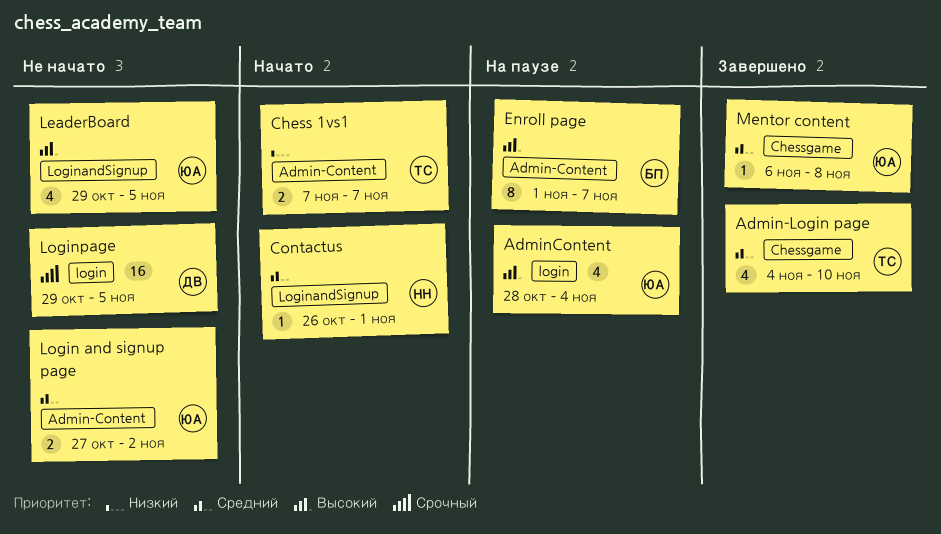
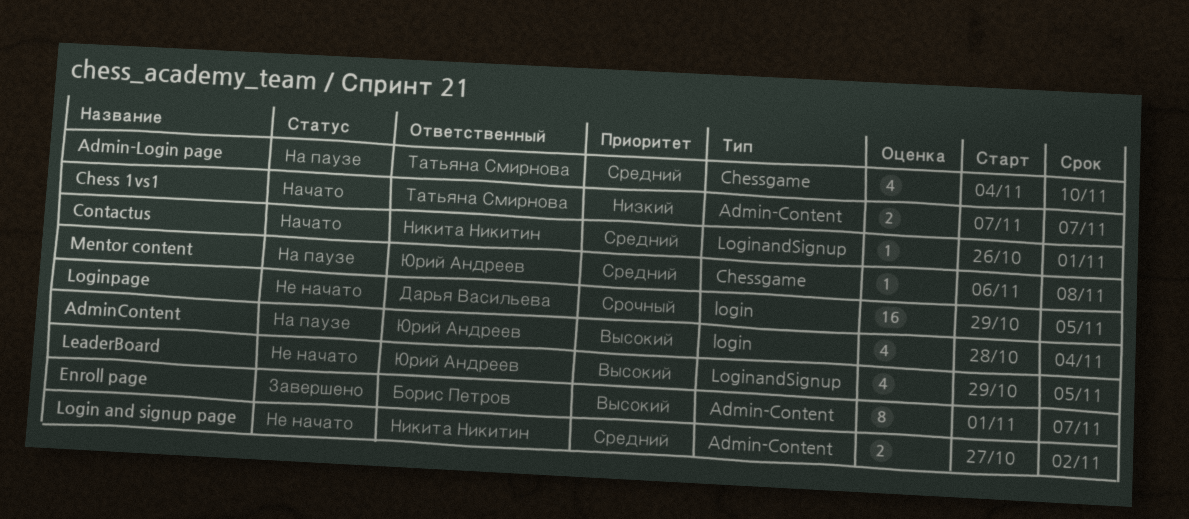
Admin-Login page, status: Завершено -> На паузе
Enroll page, status: На паузе -> Завершено
Login and signup page, owner: Юрий Андреев -> Никита Никитин
Mentor content, status: Завершено -> На паузе

